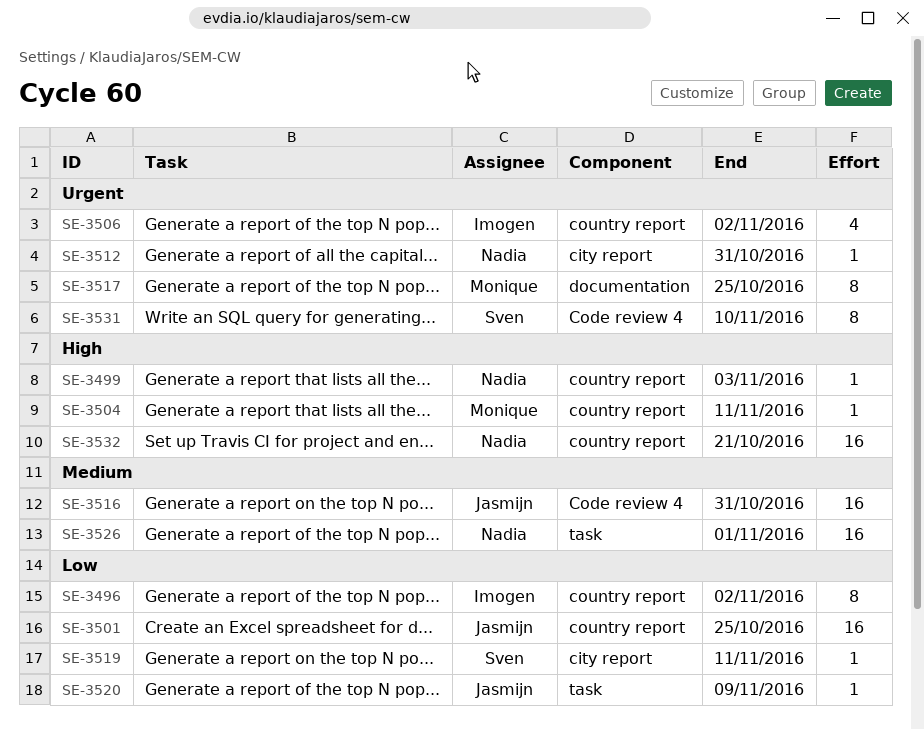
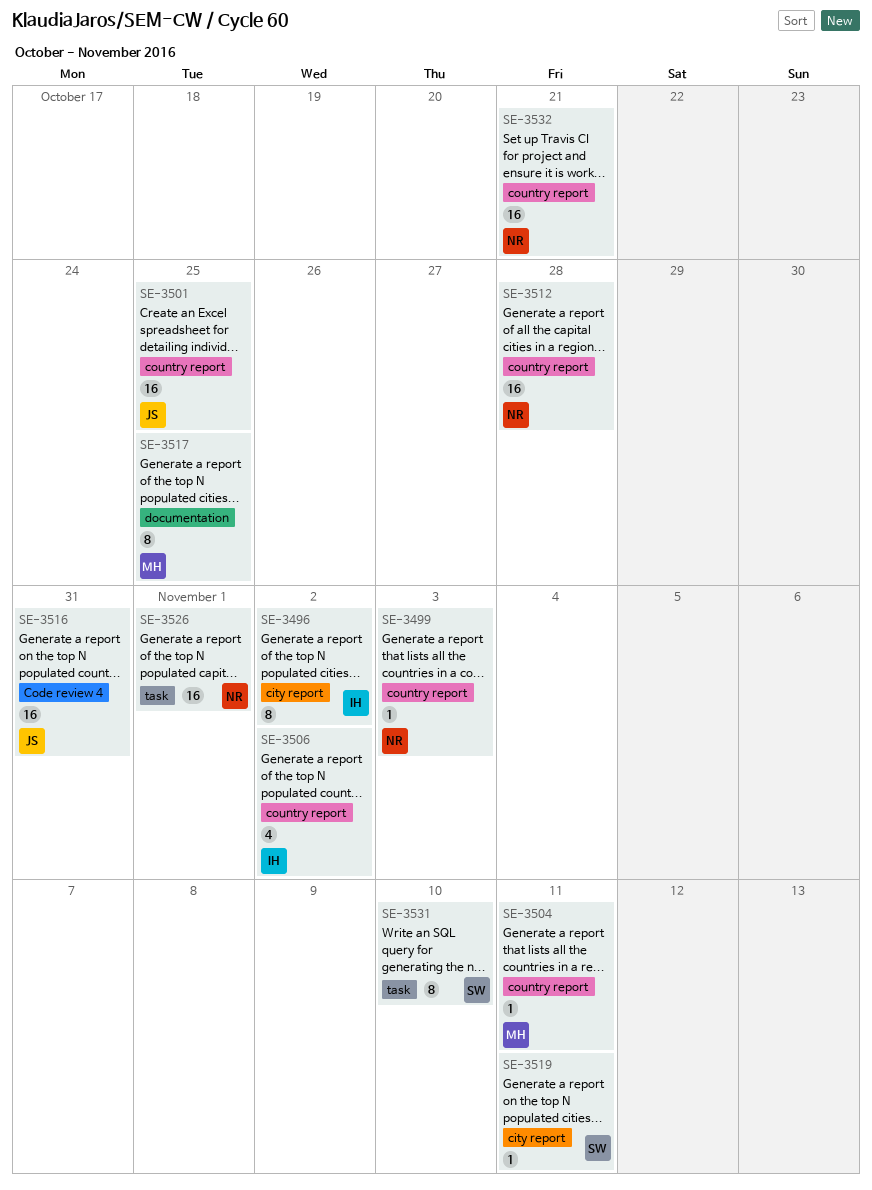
SE-3496, label: country report -> city report
SE-3512, label: city report -> country report
SE-3512, estimate: 1 -> 16
SE-3512, due: Oct 31 -> Oct 28
SE-3520: present -> none
SE-3531, label: Code review 4 -> task

